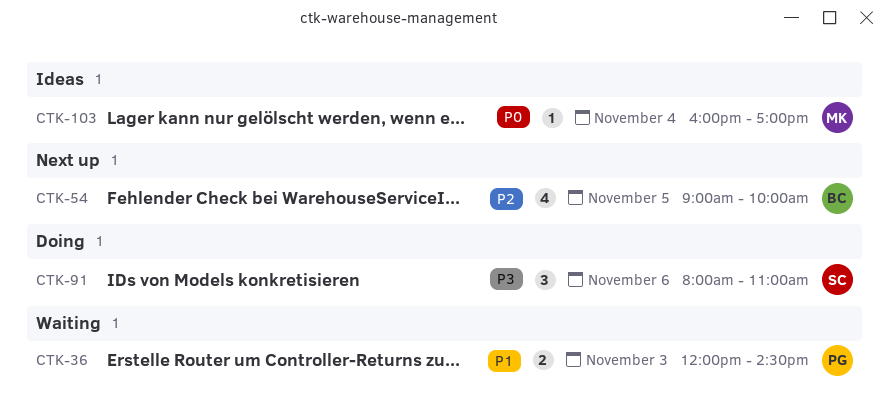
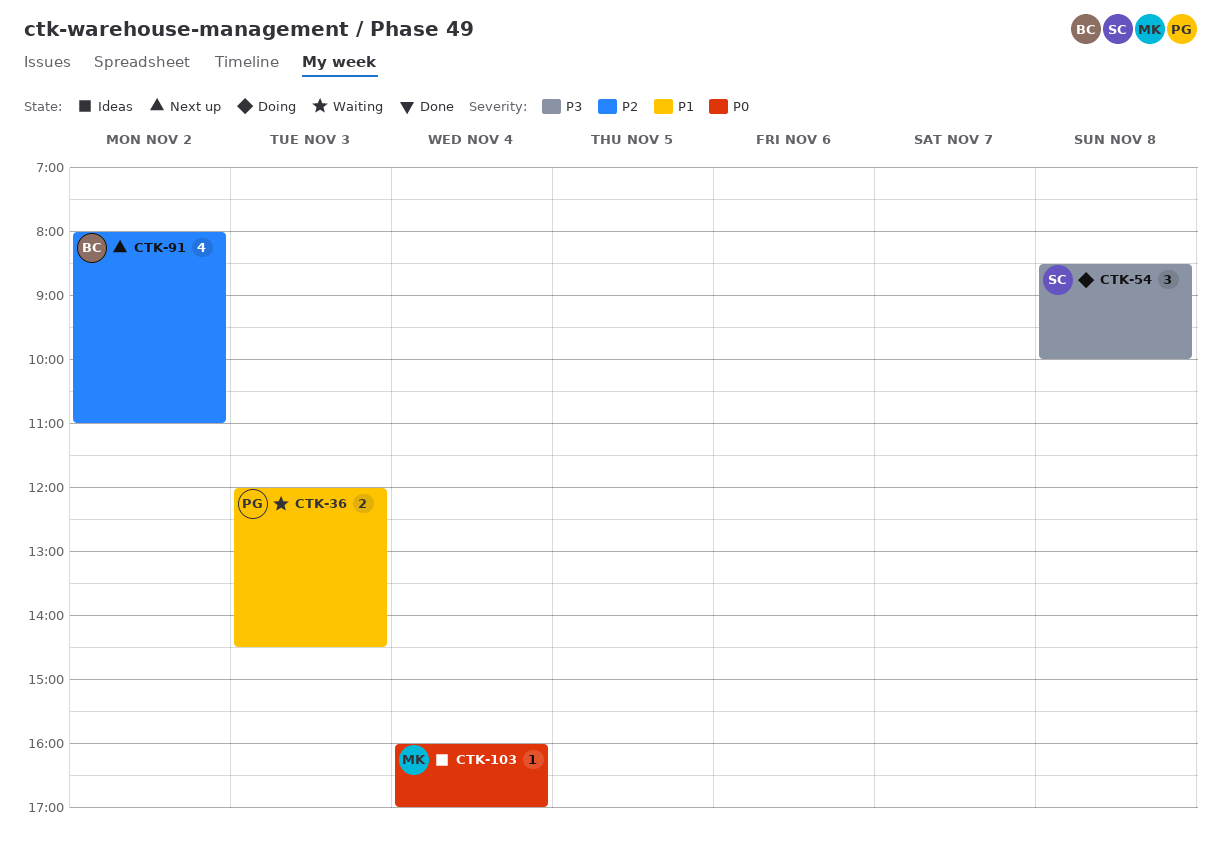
CTK-54, status: Next up -> Doing
CTK-54, owner: BC -> SC
CTK-54, priority: P2 -> P3
CTK-54, estimate: 4 -> 3
CTK-54, day: Nov 5 -> Nov 8
CTK-54, begins: 09:00 -> 08:30
CTK-91, status: Doing -> Next up
CTK-91, owner: SC -> BC
CTK-91, priority: P3 -> P2
CTK-91, estimate: 3 -> 4
CTK-91, day: Nov 6 -> Nov 2

